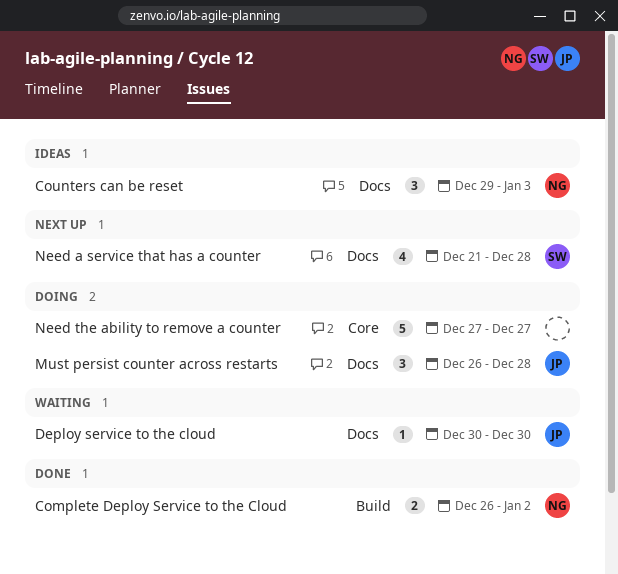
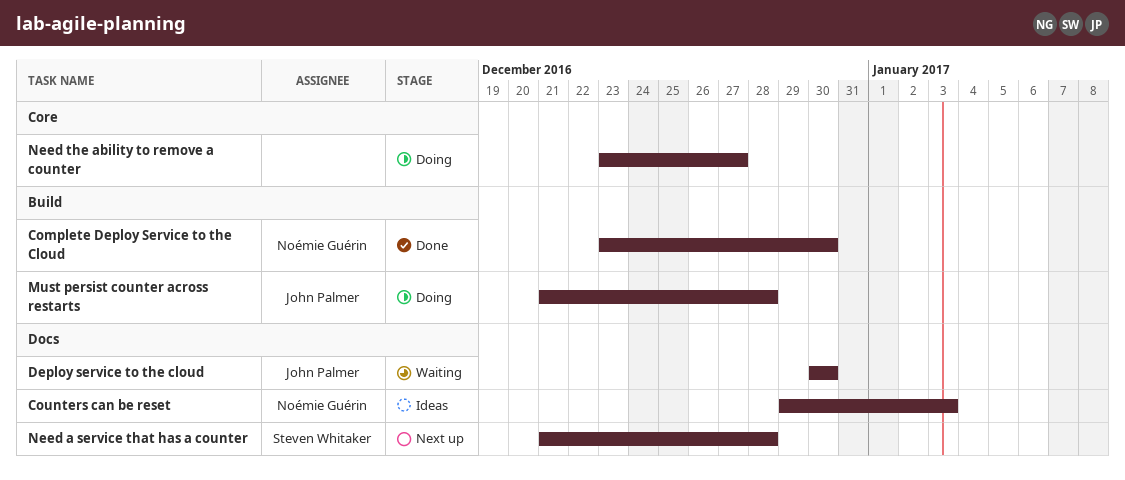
Complete Deploy Service to the Cloud, start: Dec 26 -> Dec 23
Complete Deploy Service to the Cloud, due: Jan 2 -> Dec 30
Must persist counter across restarts, label: Docs -> Build
Must persist counter across restarts, start: Dec 26 -> Dec 21
Need the ability to remove a counter, start: Dec 27 -> Dec 23

